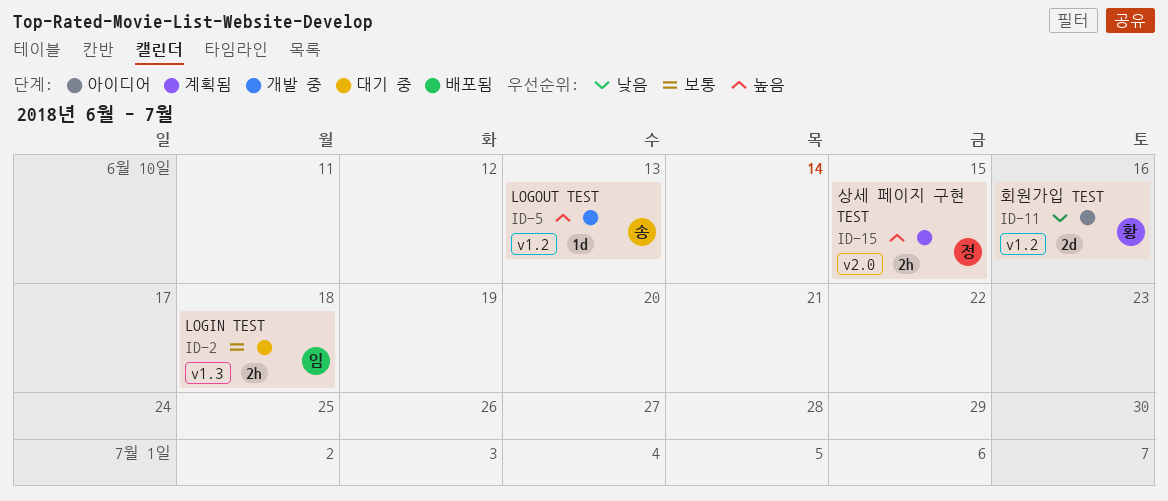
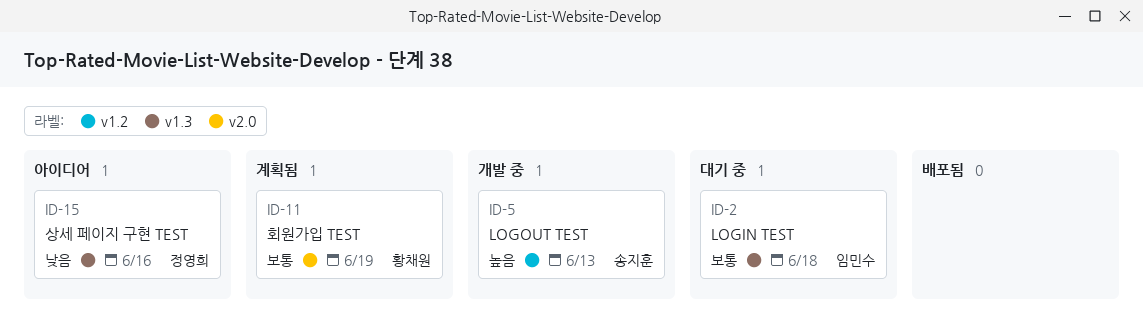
ID-11, status: 아이디어 -> 계획됨
ID-11, priority: 낮음 -> 보통
ID-11, label: v1.2 -> v2.0
ID-11, due: Jun 16 -> Jun 19
ID-15, status: 계획됨 -> 아이디어
ID-15, priority: 높음 -> 낮음
ID-15, label: v2.0 -> v1.3
ID-15, due: Jun 15 -> Jun 16

